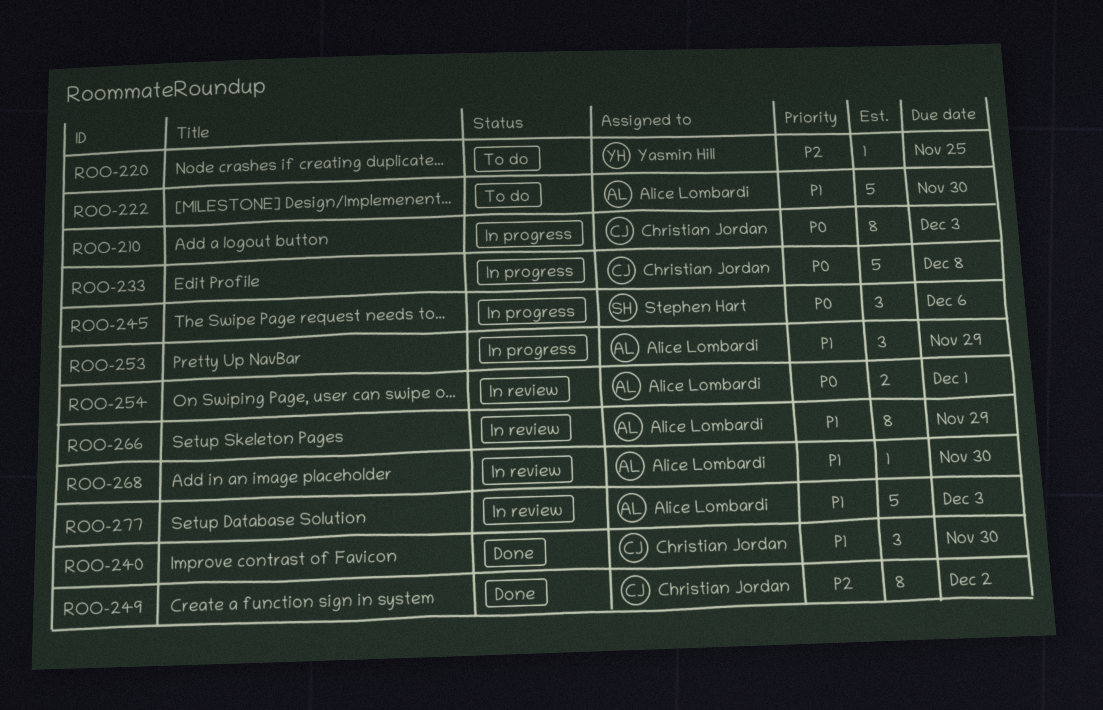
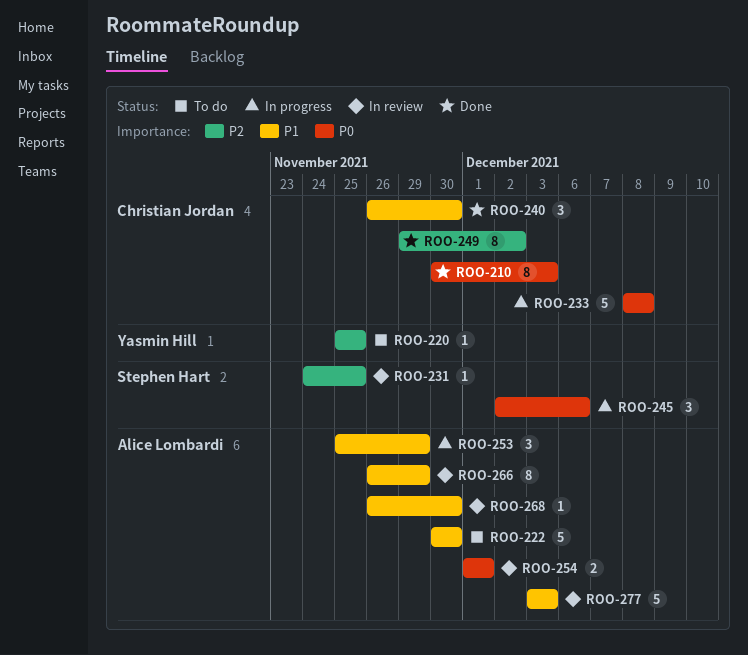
ROO-210, status: In progress -> Done
ROO-231: none -> present

